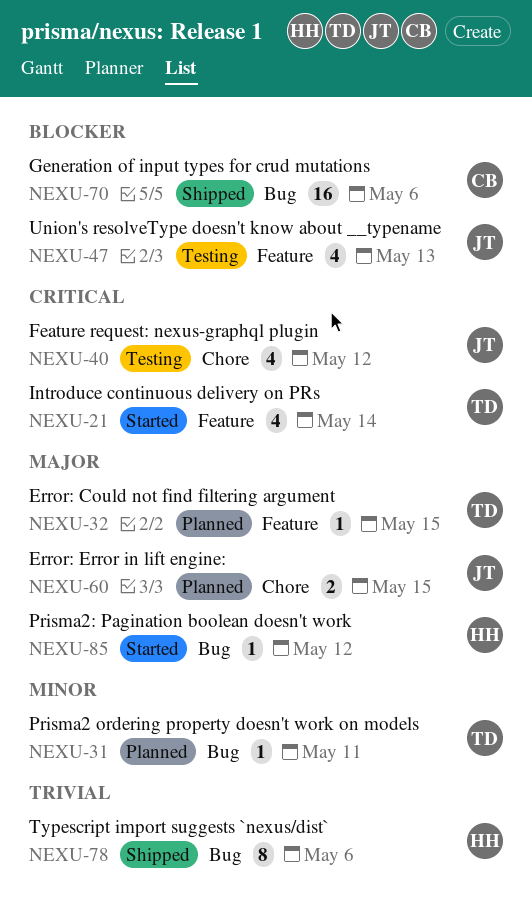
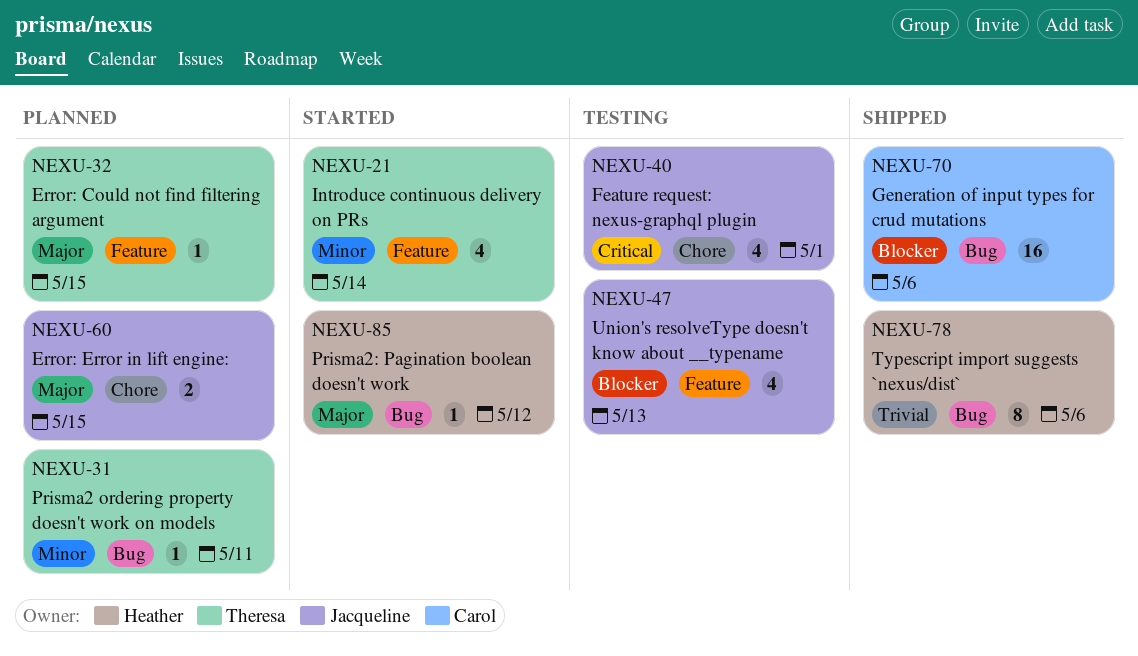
NEXU-21, priority: Critical -> Minor
NEXU-40, due: May 12 -> May 1

